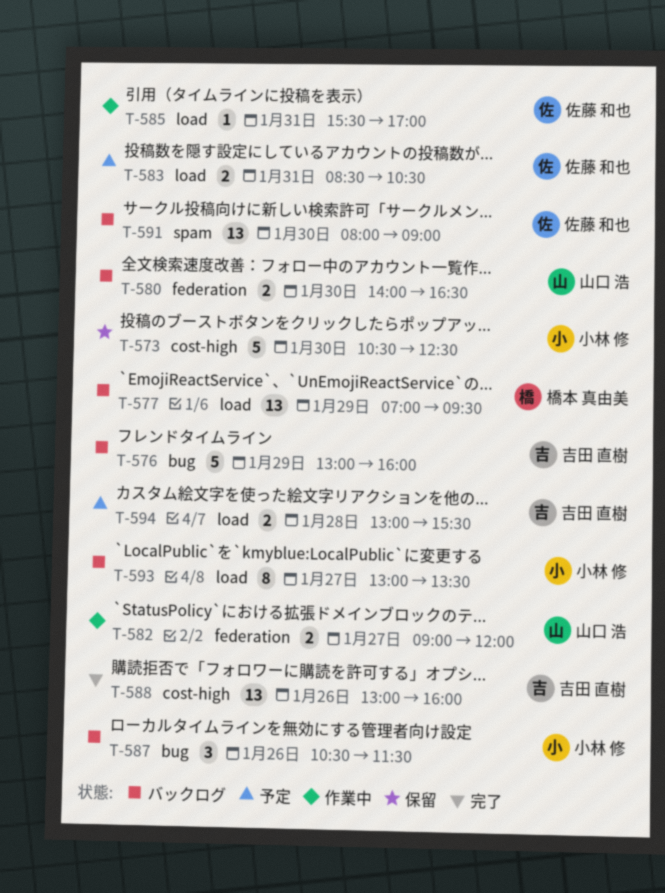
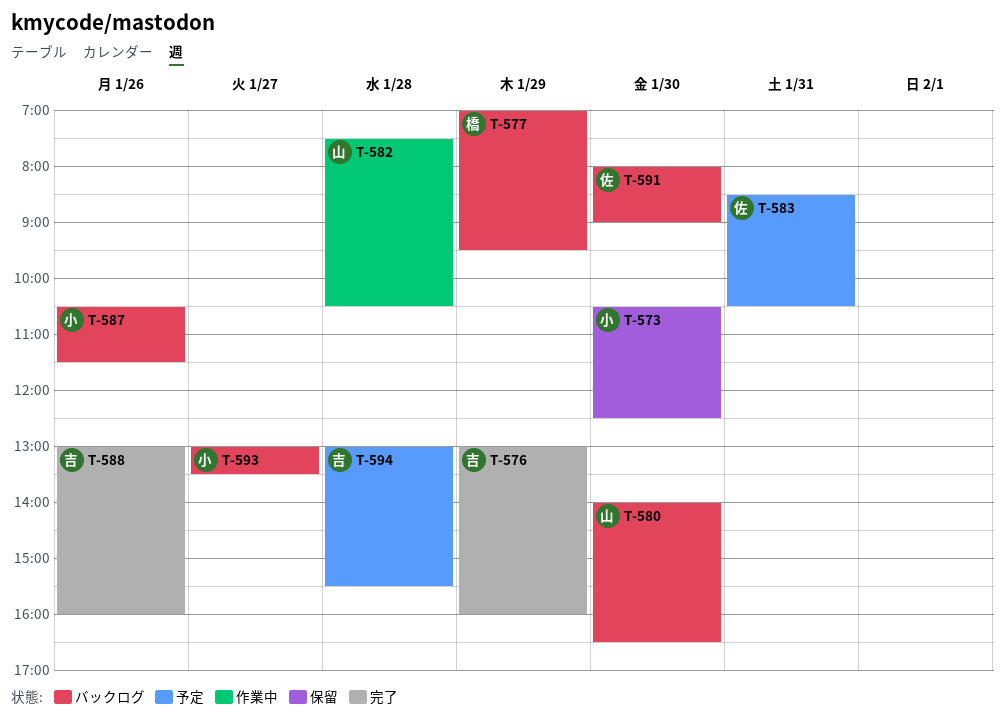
T-576, status: バックログ -> 完了
T-582, day: Jan 27 -> Jan 28
T-582, begins: 09:00 -> 07:30
T-582, ends: 12:00 -> 10:30
T-585: present -> none

